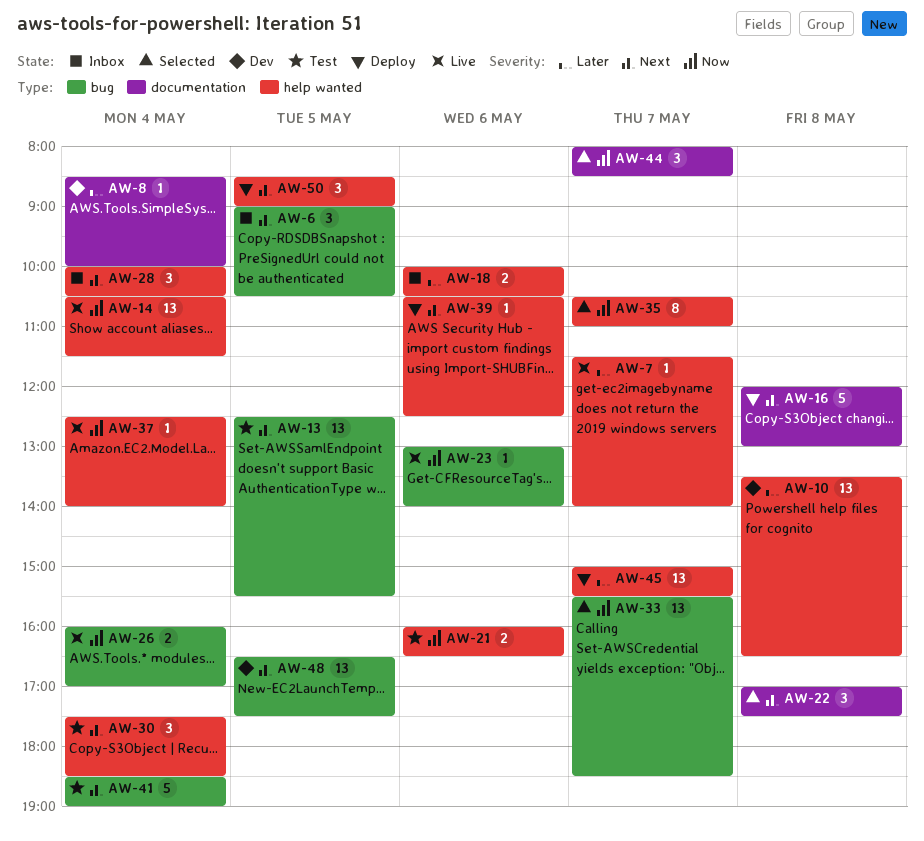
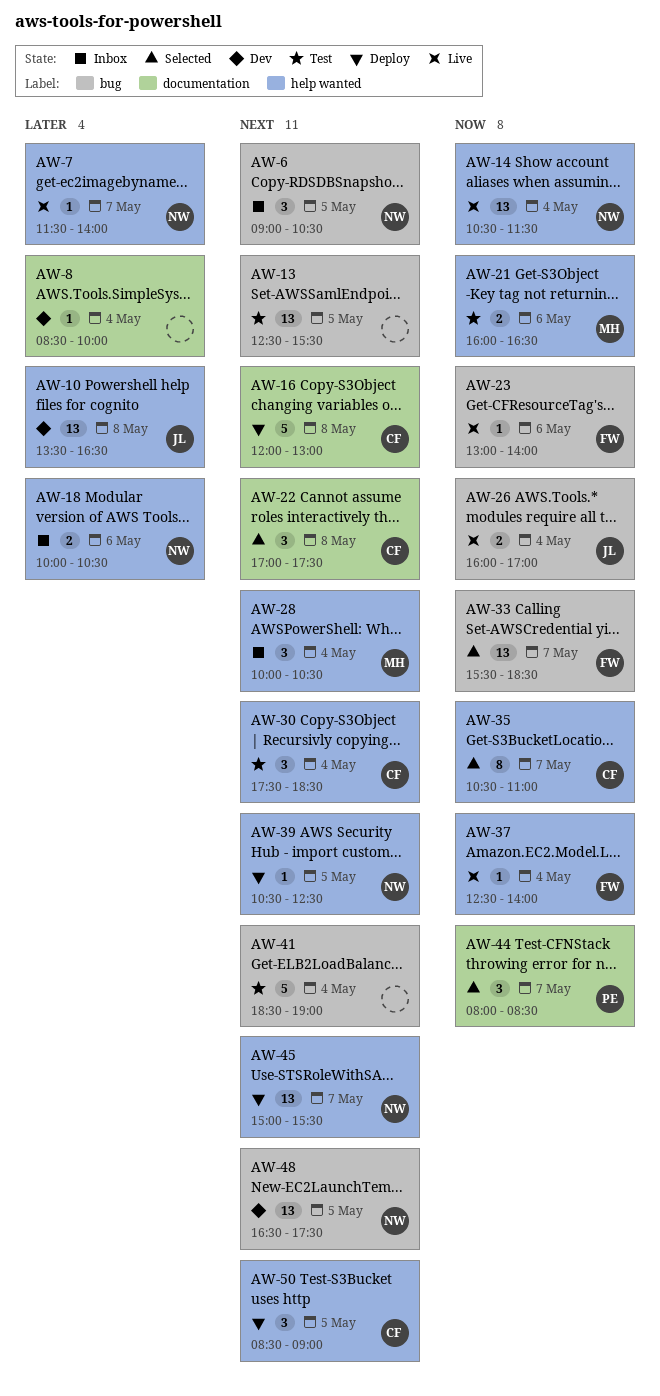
AW-39, day: May 6 -> May 5
AW-45, priority: Later -> Next

